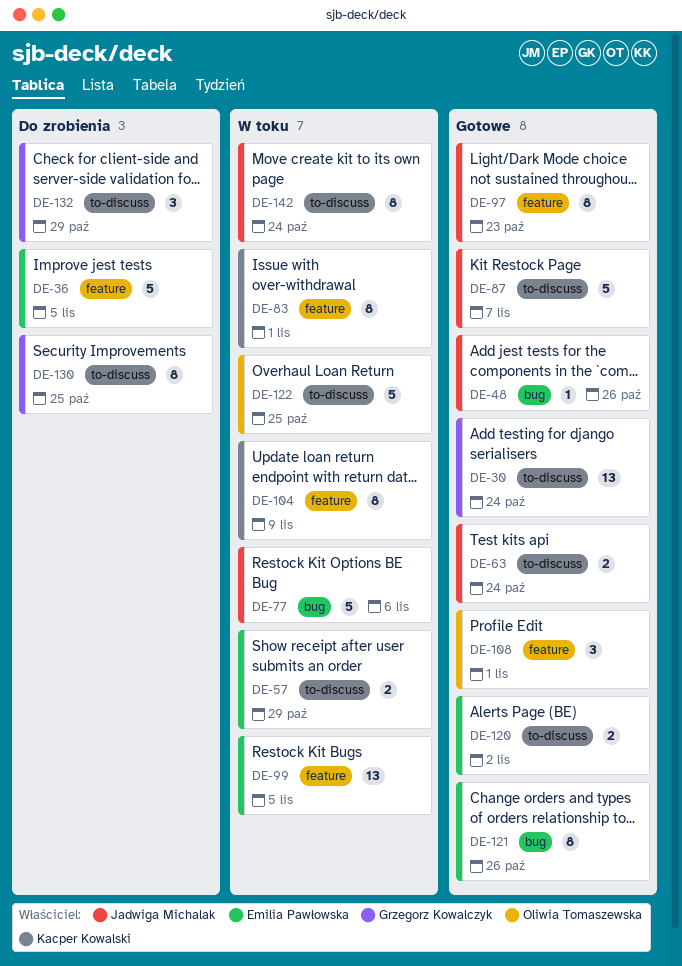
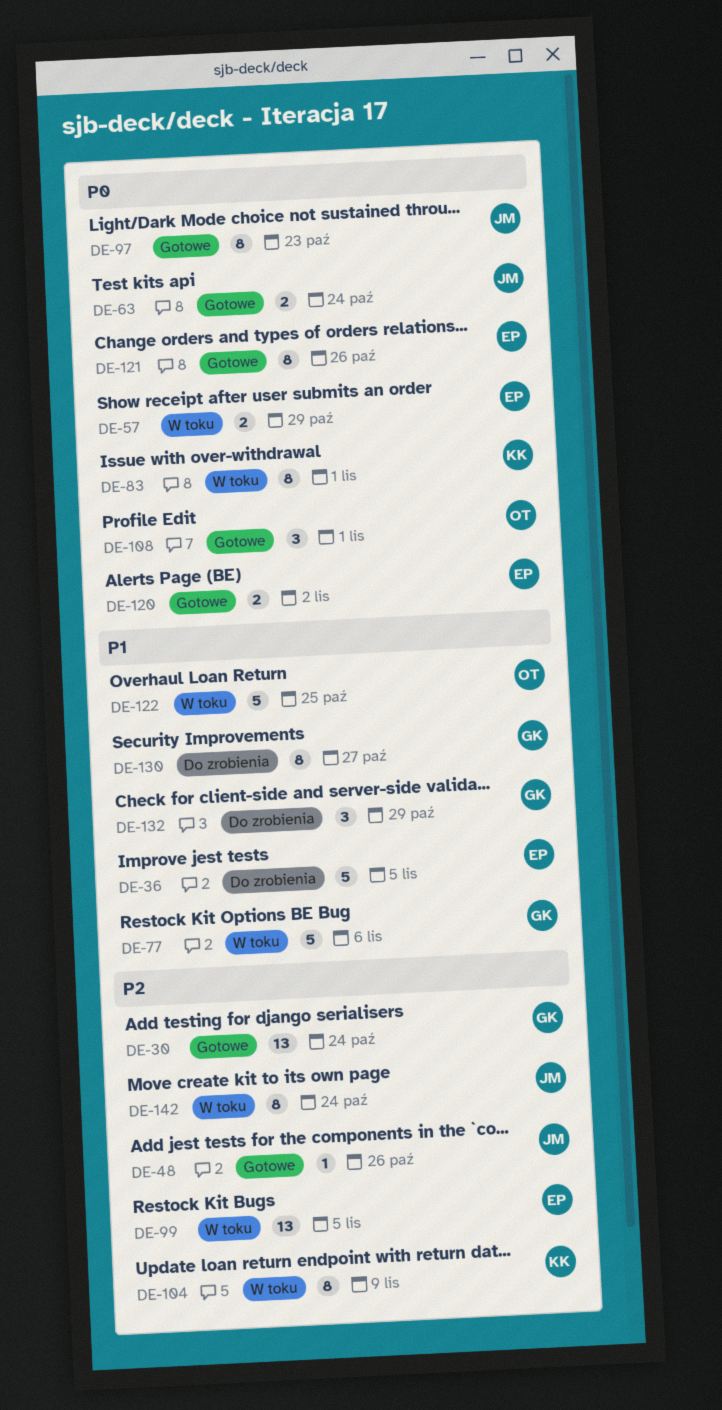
DE-77, owner: Jadwiga Michalak -> Grzegorz Kowalczyk
DE-87: present -> none
DE-130, due: Oct 25 -> Oct 27

